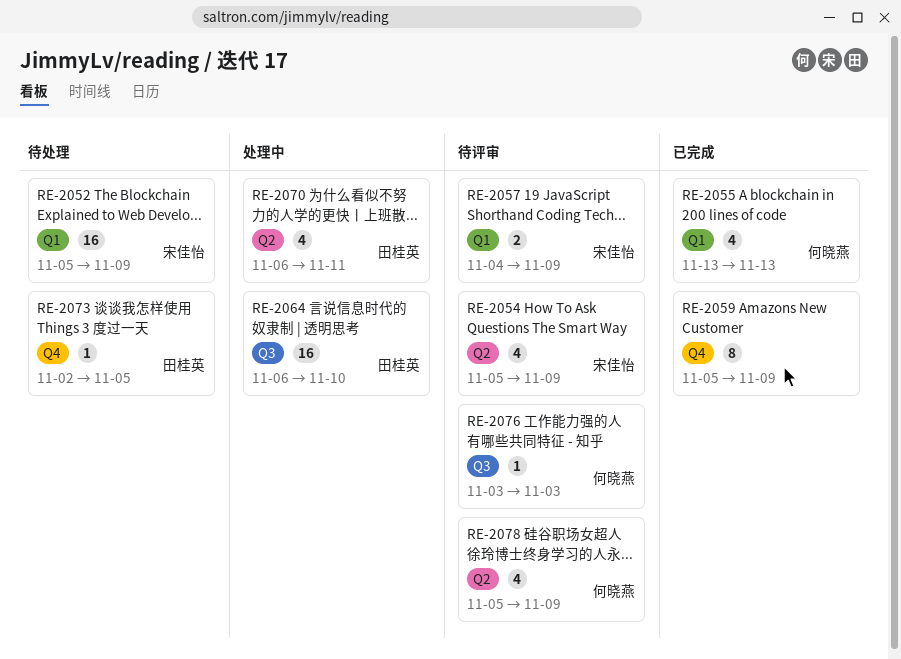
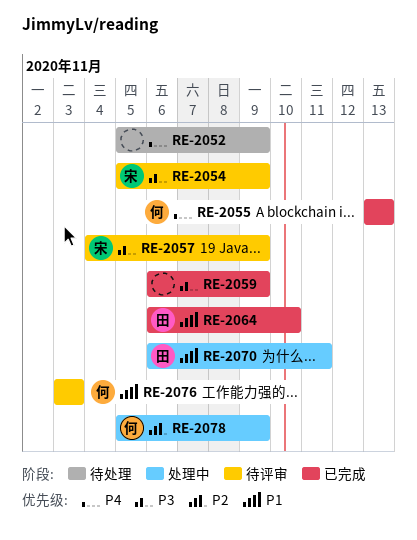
RE-2052, owner: 宋佳怡 -> none
RE-2059, start: Nov 5 -> Nov 6
RE-2064, status: 处理中 -> 已完成
RE-2073: present -> none
RE-2078, status: 待评审 -> 处理中

